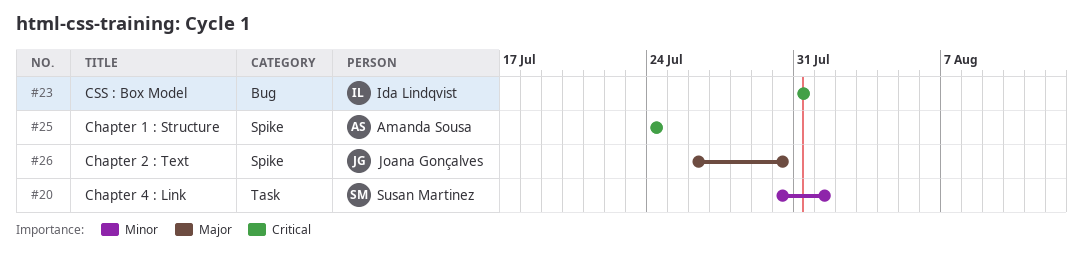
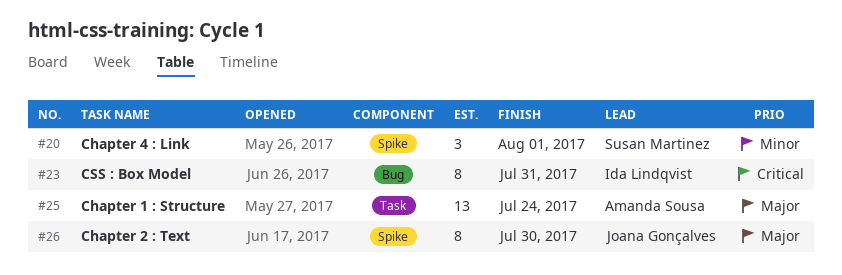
#20, label: Task -> Spike
#25, priority: Critical -> Major
#25, label: Spike -> Task

